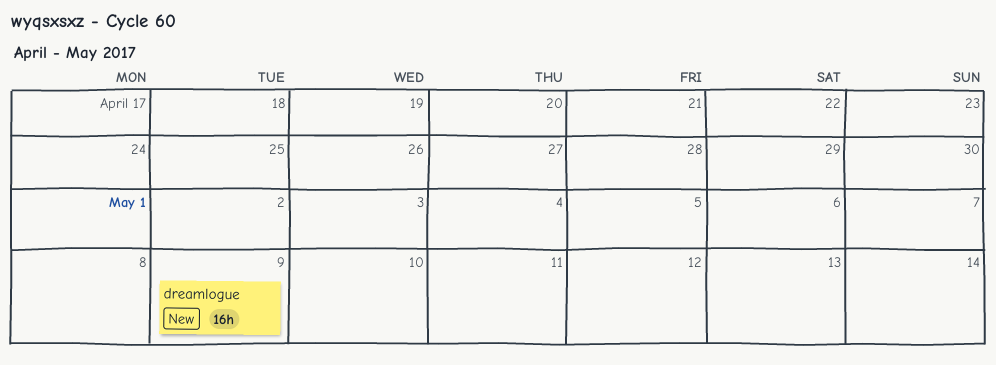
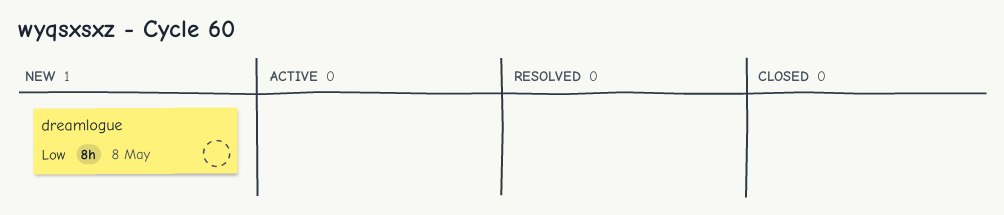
dreamlogue, estimate: 16h -> 8h
dreamlogue, due: May 9 -> May 8

